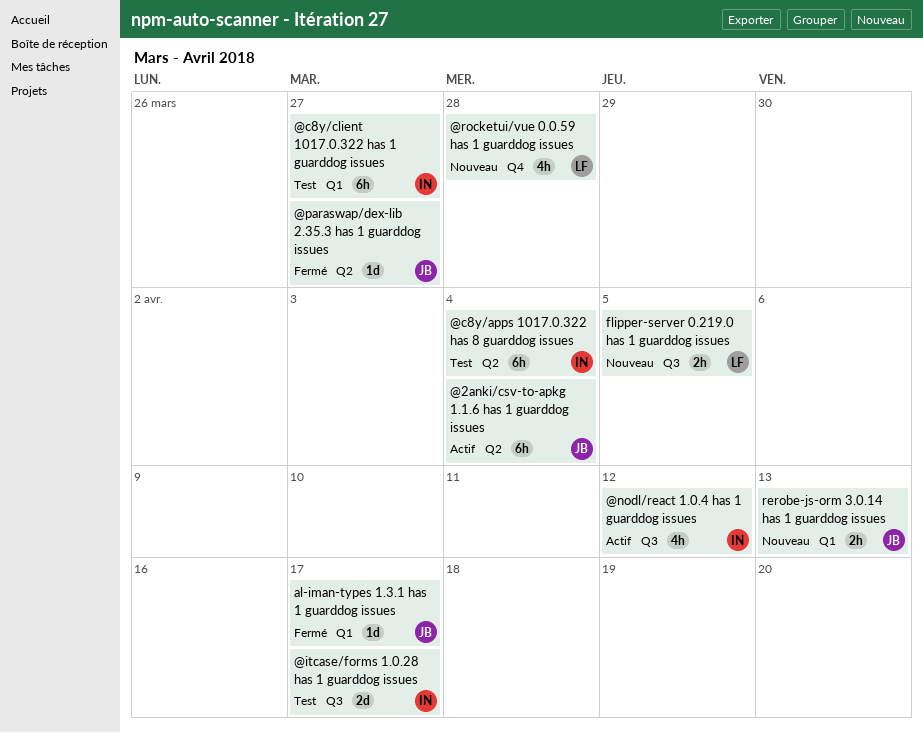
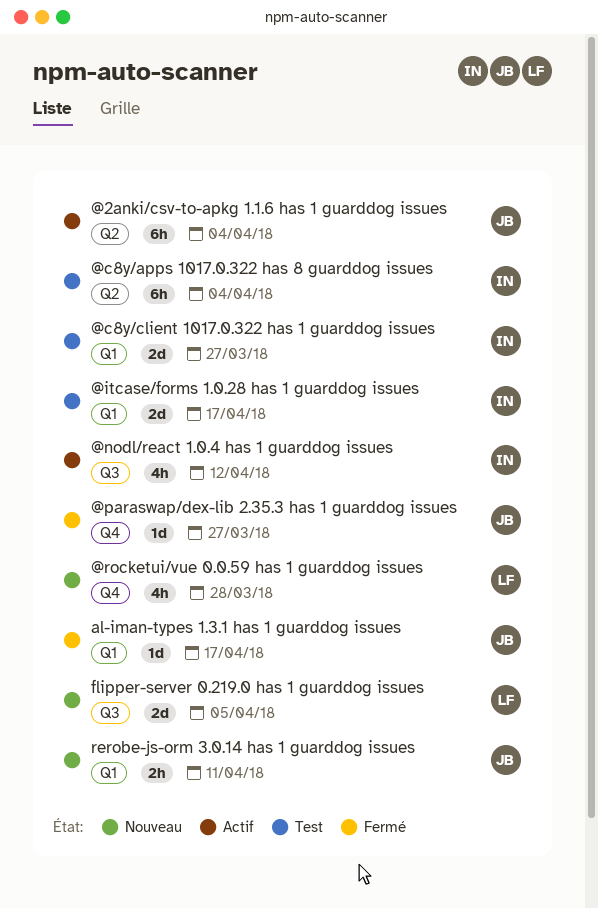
@c8y/client 1017.0.322 has 1 guarddog issues, estimate: 6h -> 2d
@itcase/forms 1.0.28 has 1 guarddog issues, label: Q3 -> Q1
@paraswap/dex-lib 2.35.3 has 1 guarddog issues, label: Q2 -> Q4
flipper-server 0.219.0 has 1 guarddog issues, estimate: 2h -> 2d
rerobe-js-orm 3.0.14 has 1 guarddog issues, due: Apr 13 -> Apr 11

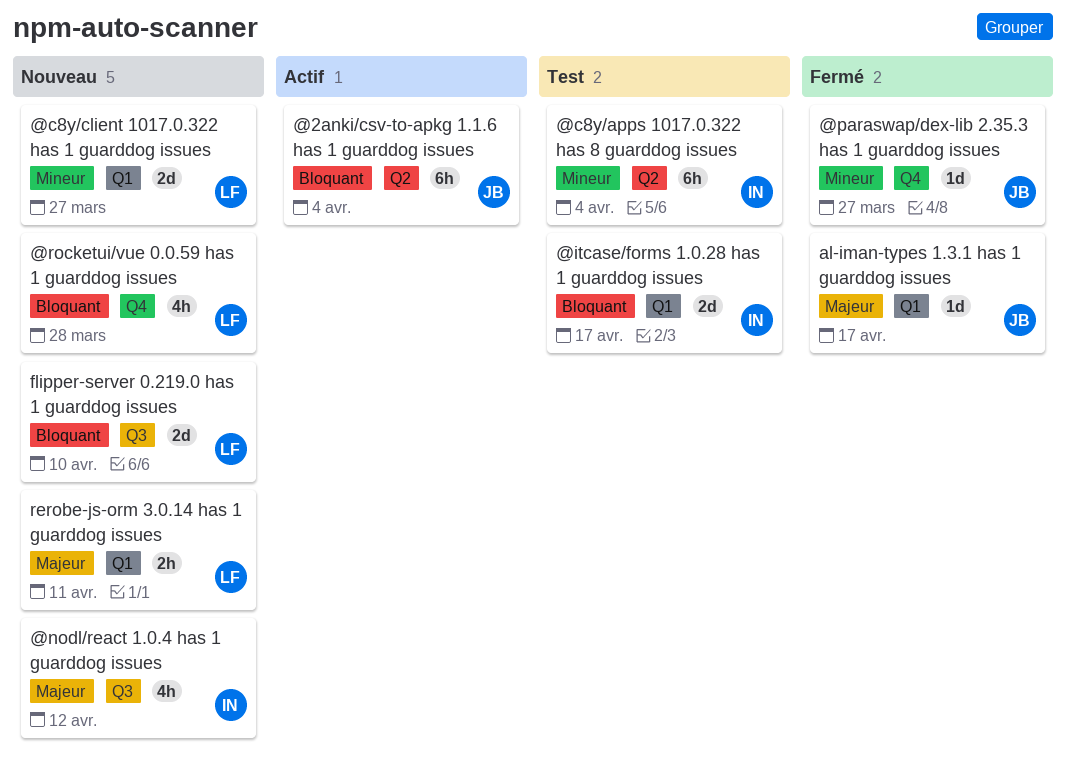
@c8y/client 1017.0.322 has 1 guarddog issues, status: Test -> Nouveau
@c8y/client 1017.0.322 has 1 guarddog issues, owner: IN -> LF
@nodl/react 1.0.4 has 1 guarddog issues, status: Actif -> Nouveau
flipper-server 0.219.0 has 1 guarddog issues, due: Apr 5 -> Apr 10
rerobe-js-orm 3.0.14 has 1 guarddog issues, owner: JB -> LF

